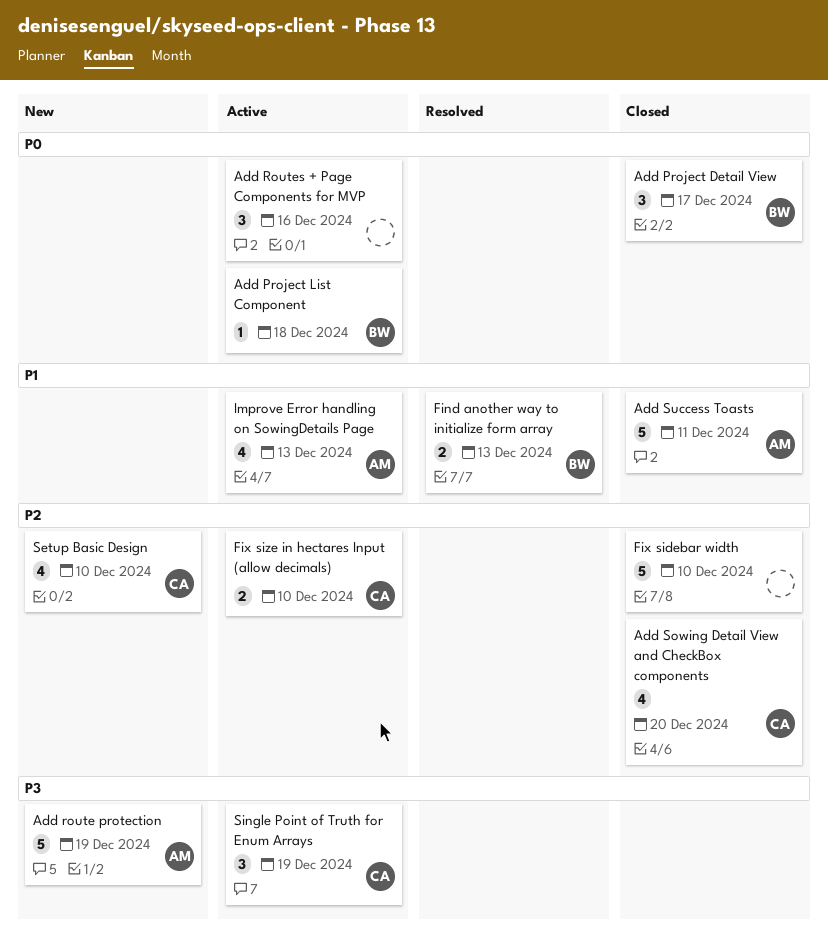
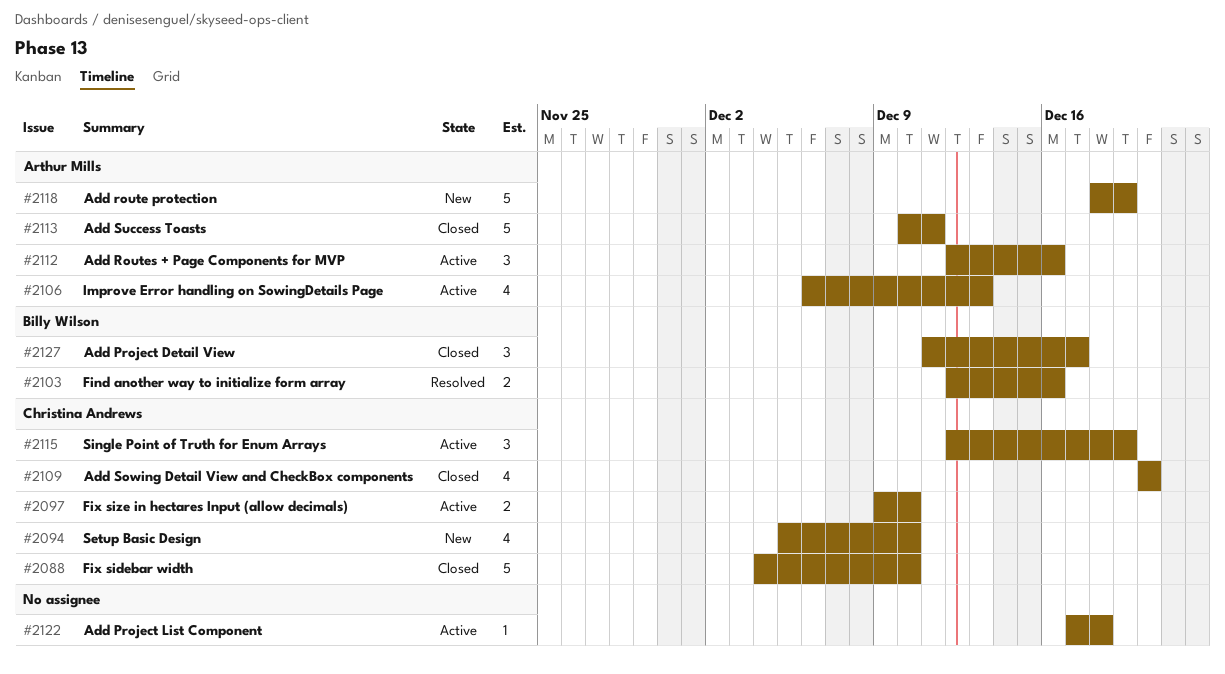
Add Project List Component, owner: Billy Wilson -> none
Add Routes + Page Components for MVP, owner: none -> Arthur Mills
Find another way to initialize form array, due: Dec 13 -> Dec 16
Fix sidebar width, owner: none -> Christina Andrews

